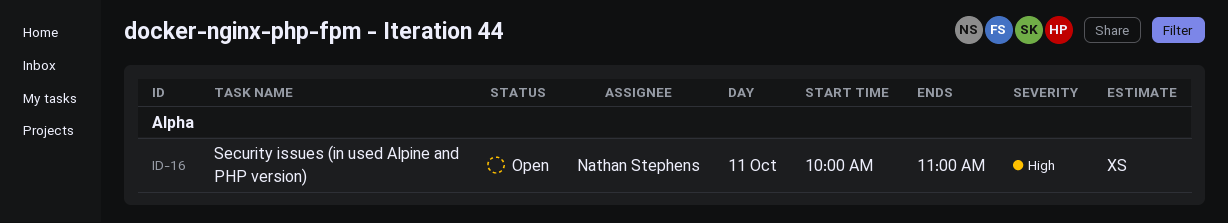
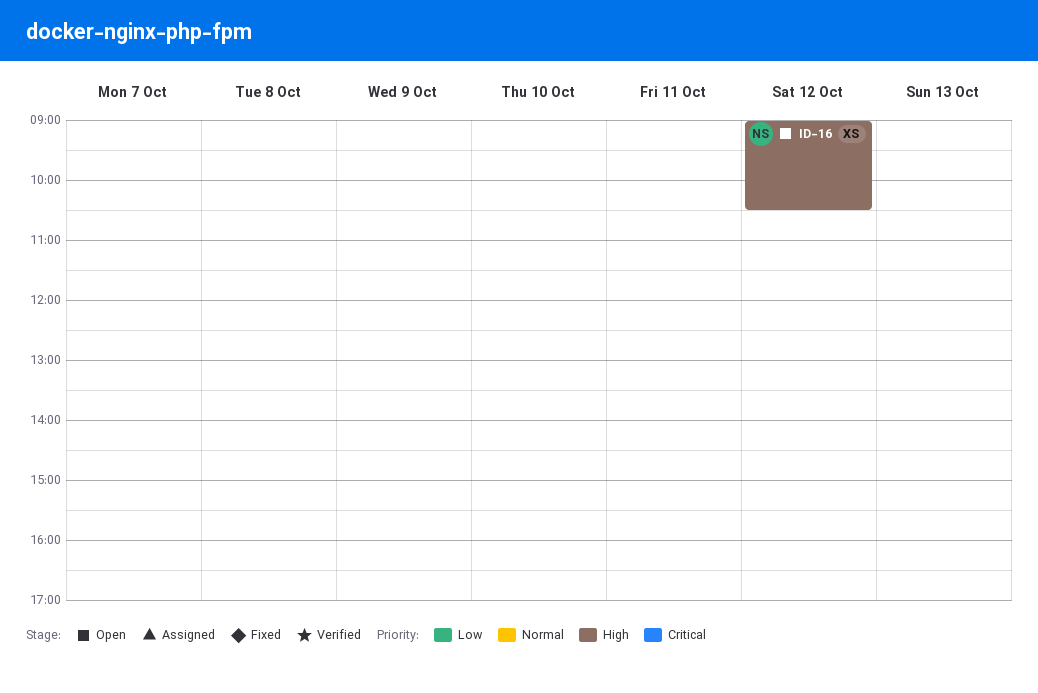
ID-16, day: Oct 11 -> Oct 12
ID-16, begins: 10:00 -> 09:00
ID-16, ends: 11:00 -> 10:30

